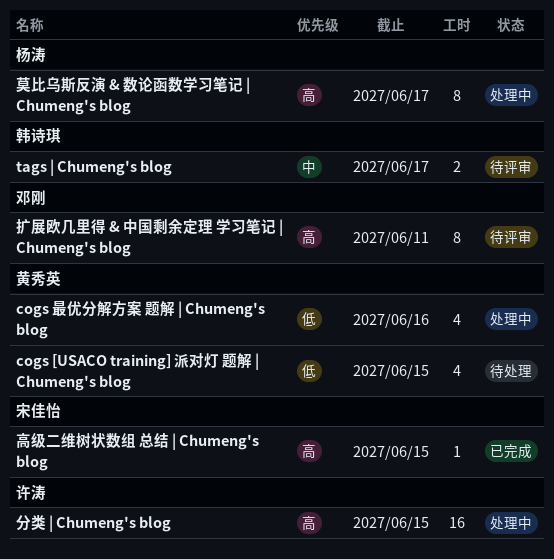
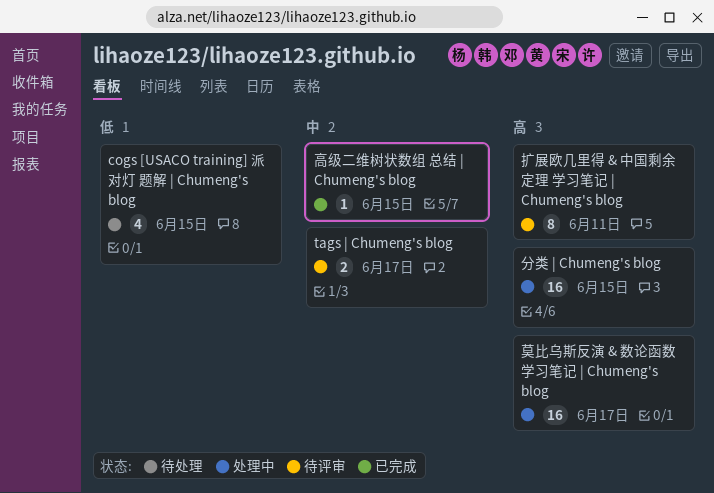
cogs 最优分解方案 题解 | Chumeng's blog: present -> none
莫比乌斯反演 & 数论函数学习笔记 | Chumeng's blog, estimate: 8 -> 16
高级二维树状数组 总结 | Chumeng's blog, priority: 高 -> 中

